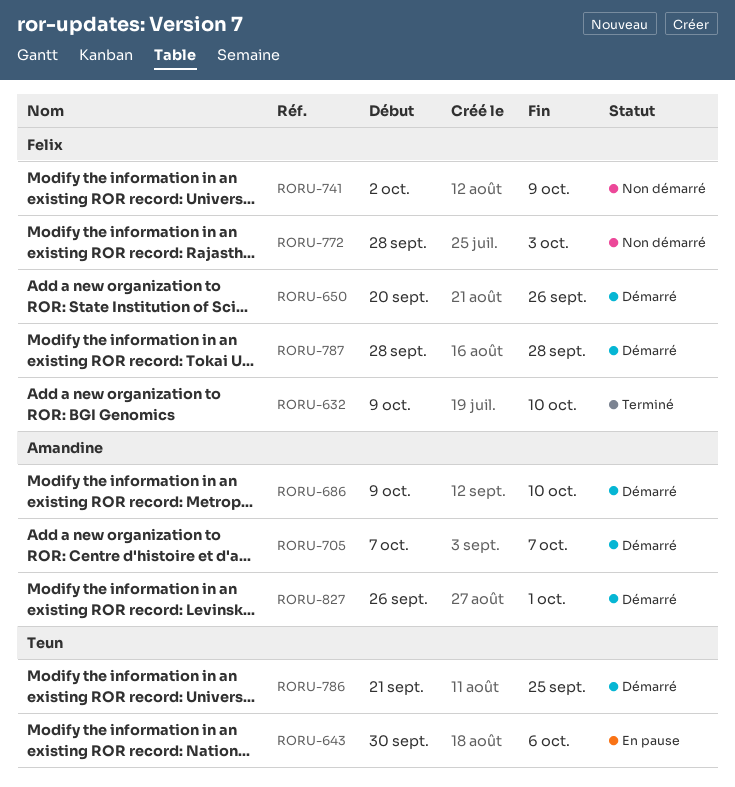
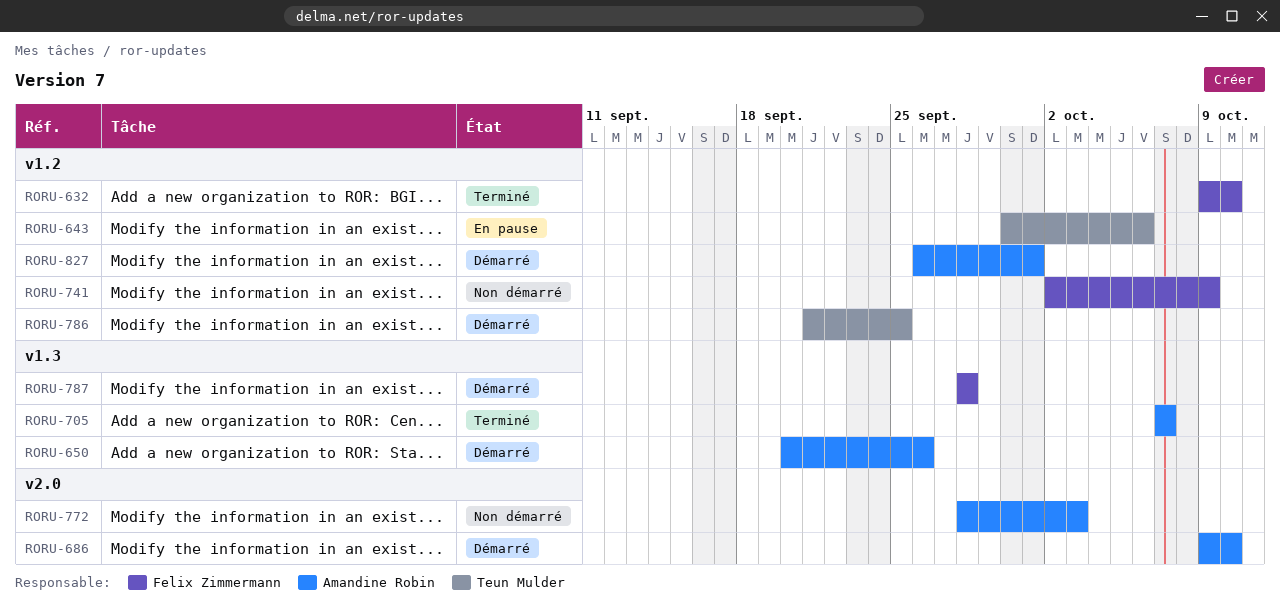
RORU-650, owner: Felix Zimmermann -> Amandine Robin
RORU-705, status: Démarré -> Terminé
RORU-772, owner: Felix Zimmermann -> Amandine Robin

